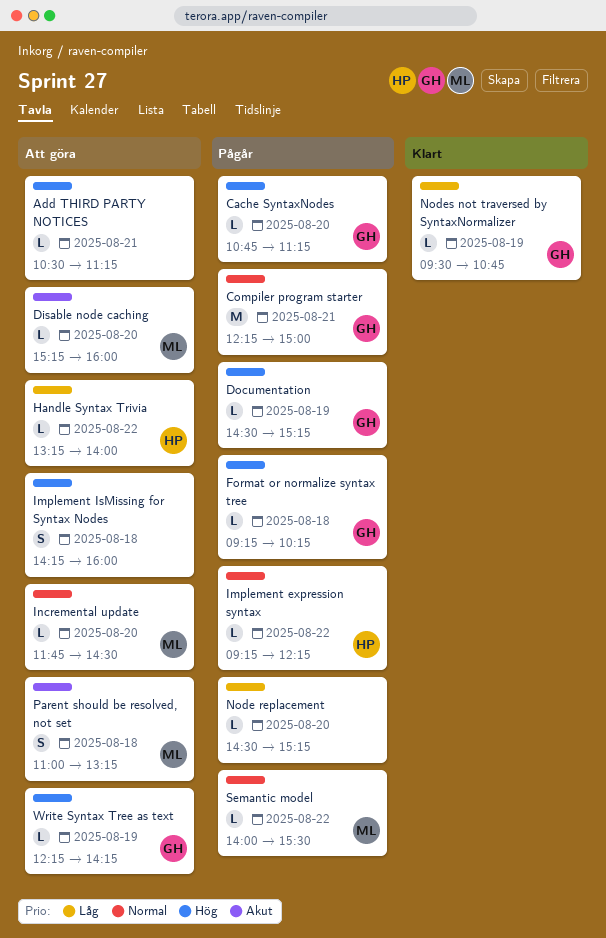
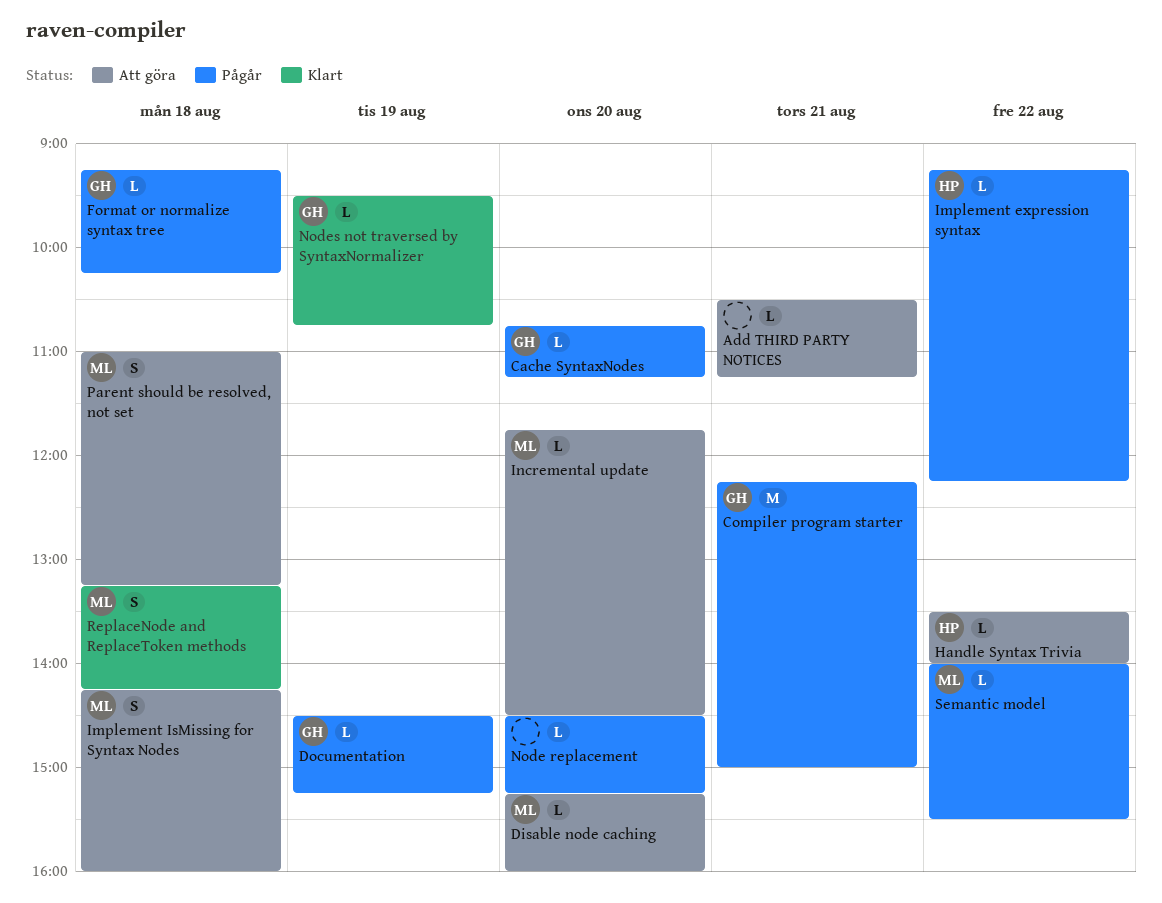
Handle Syntax Trivia, begins: 13:15 -> 13:30
Implement IsMissing for Syntax Nodes, owner: none -> ML
ReplaceNode and ReplaceToken methods: none -> present
Write Syntax Tree as text: present -> none

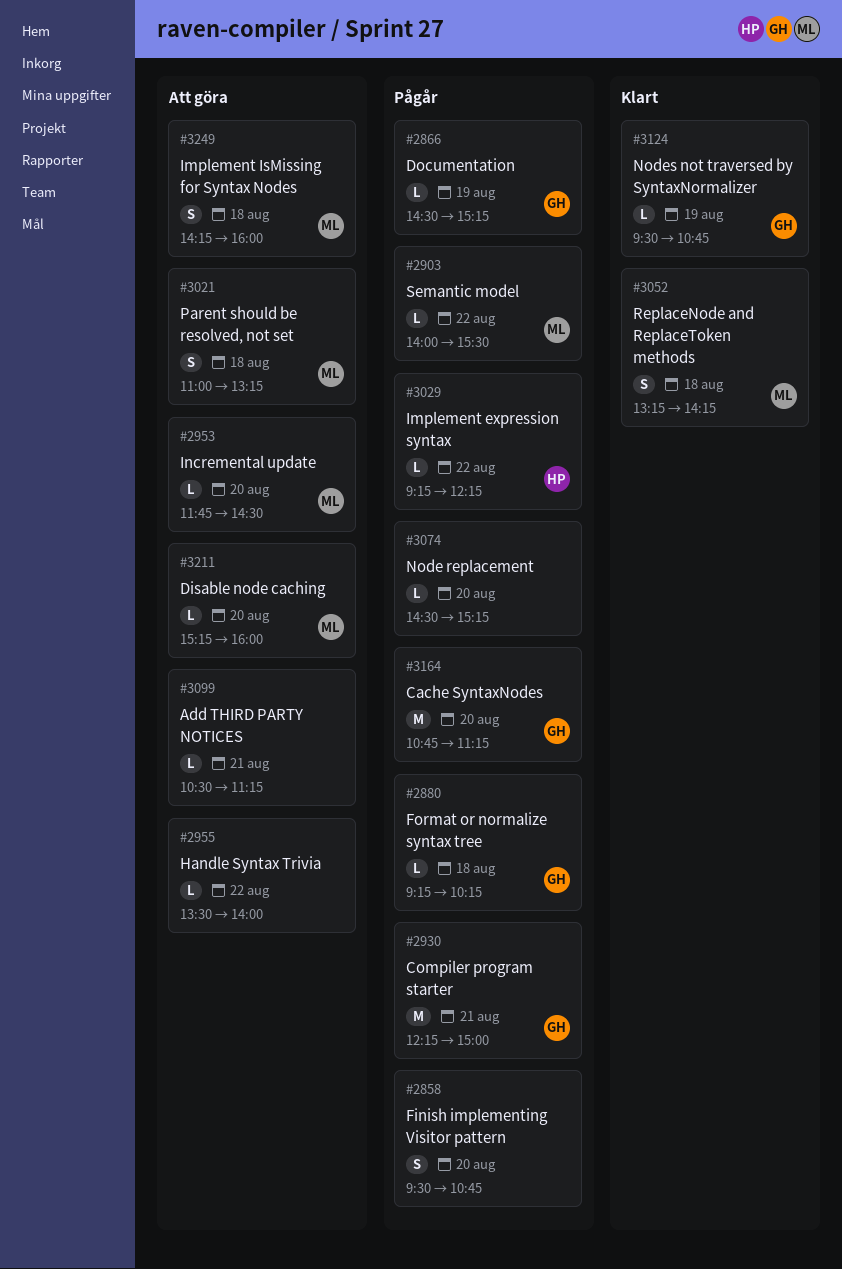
Cache SyntaxNodes, estimate: L -> M
Finish implementing Visitor pattern: none -> present
Handle Syntax Trivia, owner: HP -> none

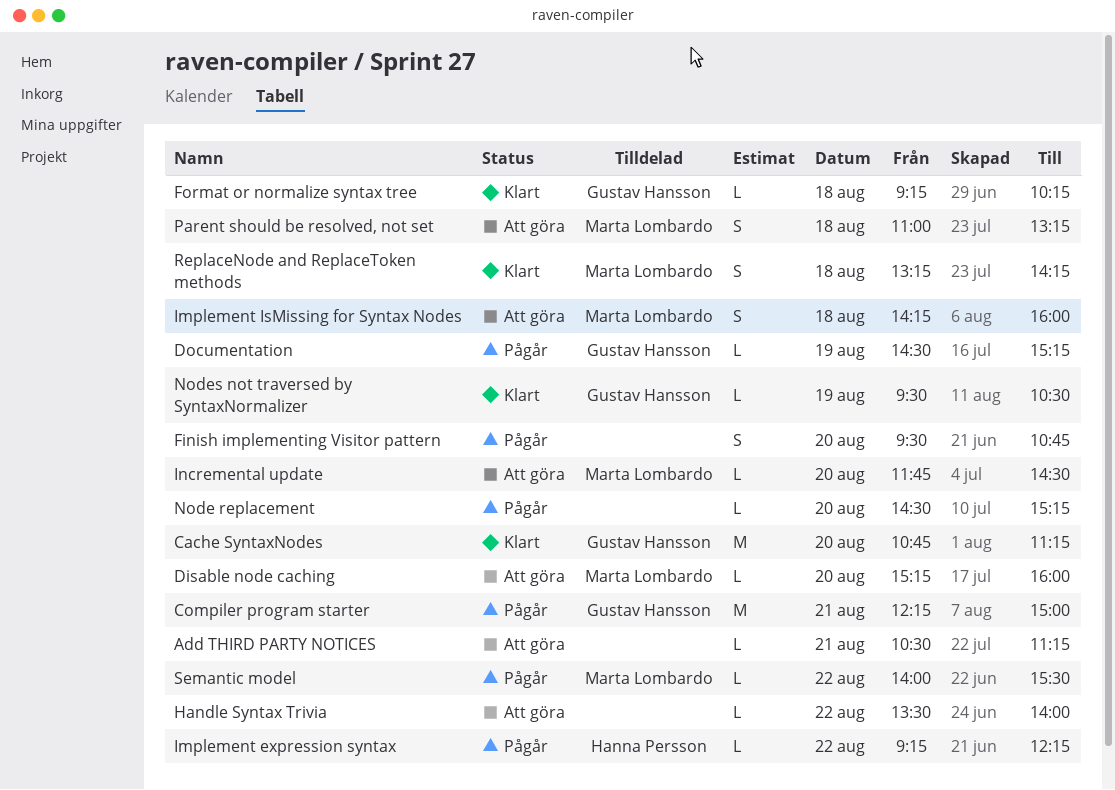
Cache SyntaxNodes, status: Pågår -> Klart
Format or normalize syntax tree, status: Pågår -> Klart
Nodes not traversed by SyntaxNormalizer, ends: 10:45 -> 10:30

